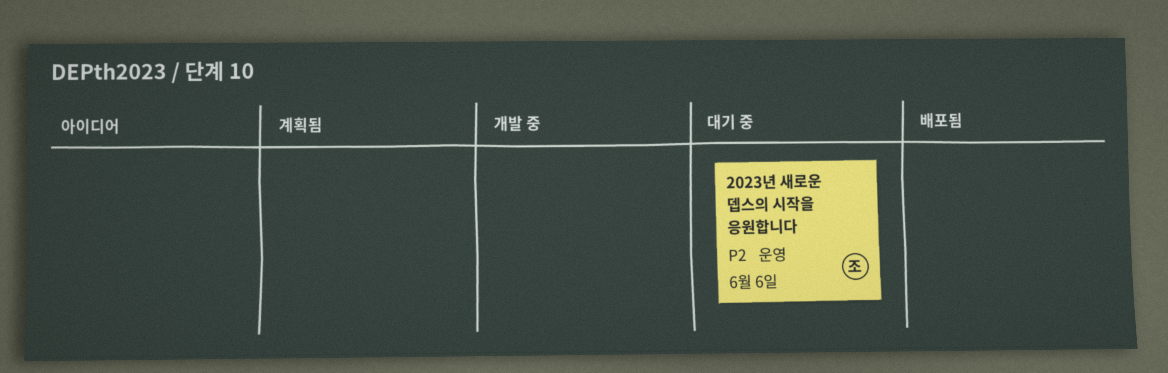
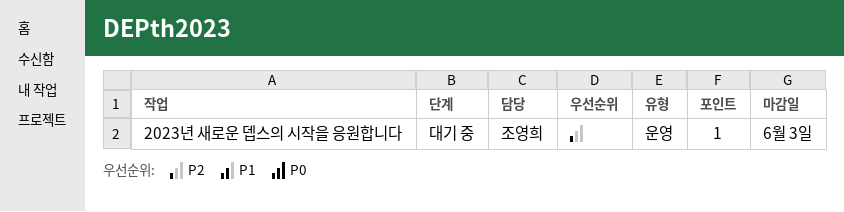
2023년 새로운 뎁스의 시작을 응원합니다, due: Jun 6 -> Jun 3

